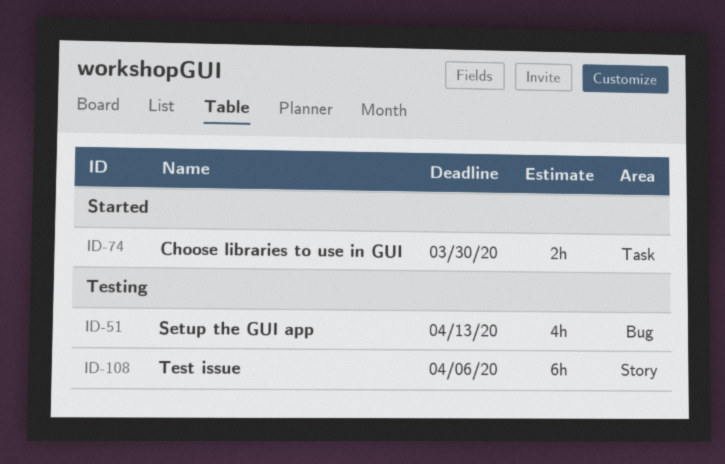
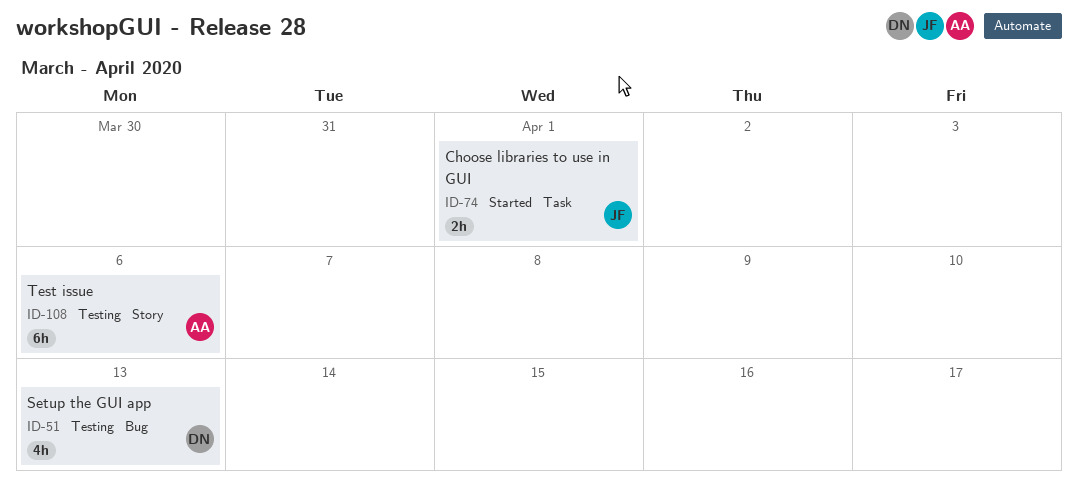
ID-74, due: Mar 30 -> Apr 1

